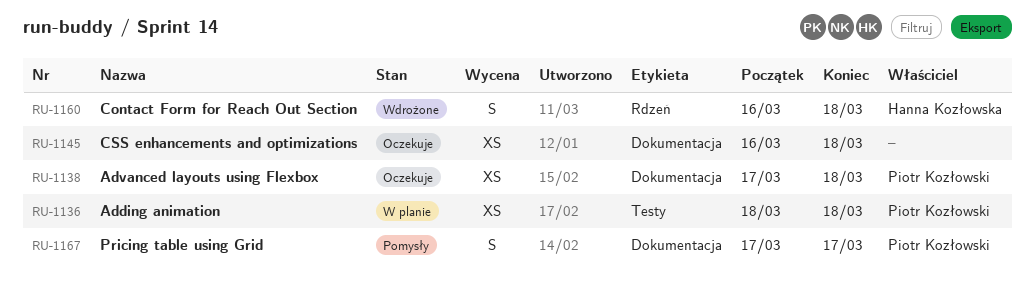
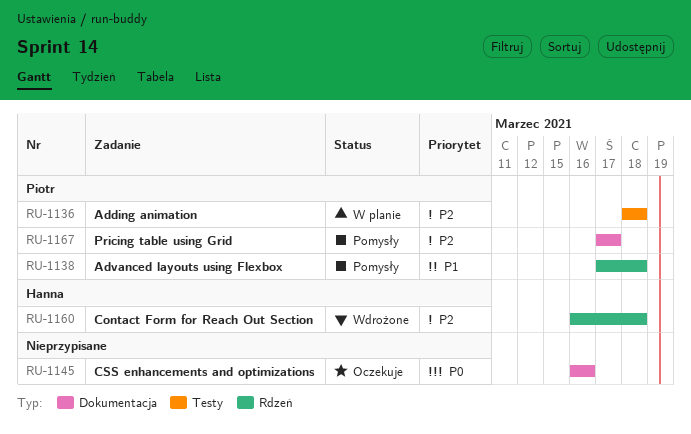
RU-1138, status: Oczekuje -> Pomysły
RU-1138, label: Dokumentacja -> Rdzeń
RU-1145, due: Mar 18 -> Mar 16

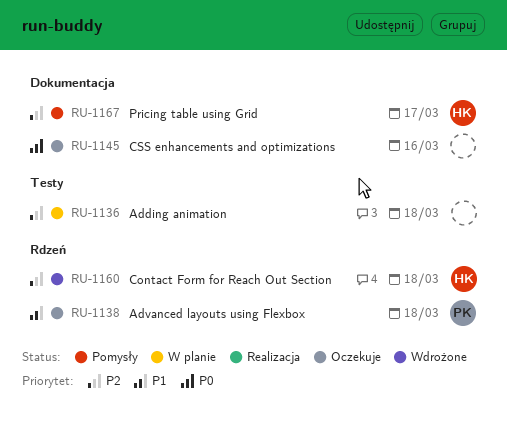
RU-1136, owner: Piotr -> none
RU-1138, status: Pomysły -> Oczekuje
RU-1167, owner: Piotr -> Hanna

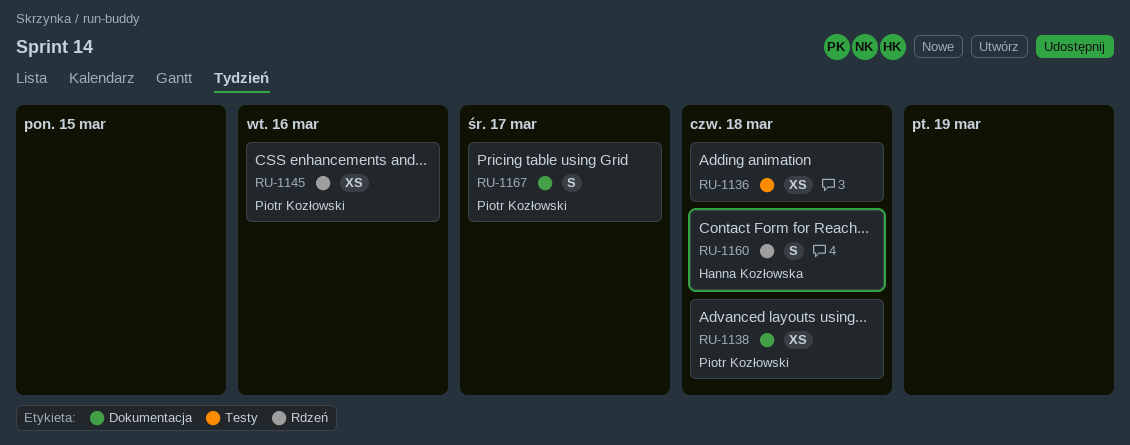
RU-1138, label: Rdzeń -> Dokumentacja
RU-1145, owner: none -> Piotr Kozłowski
RU-1145, label: Dokumentacja -> Rdzeń
RU-1167, owner: Hanna Kozłowska -> Piotr Kozłowski

